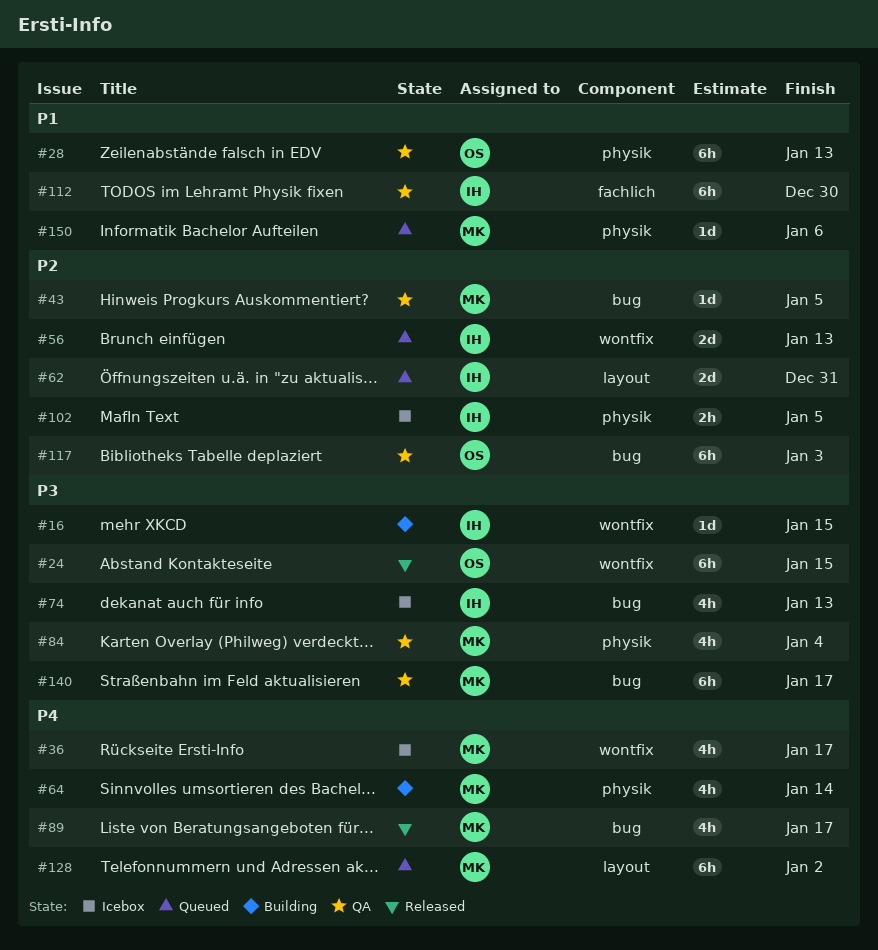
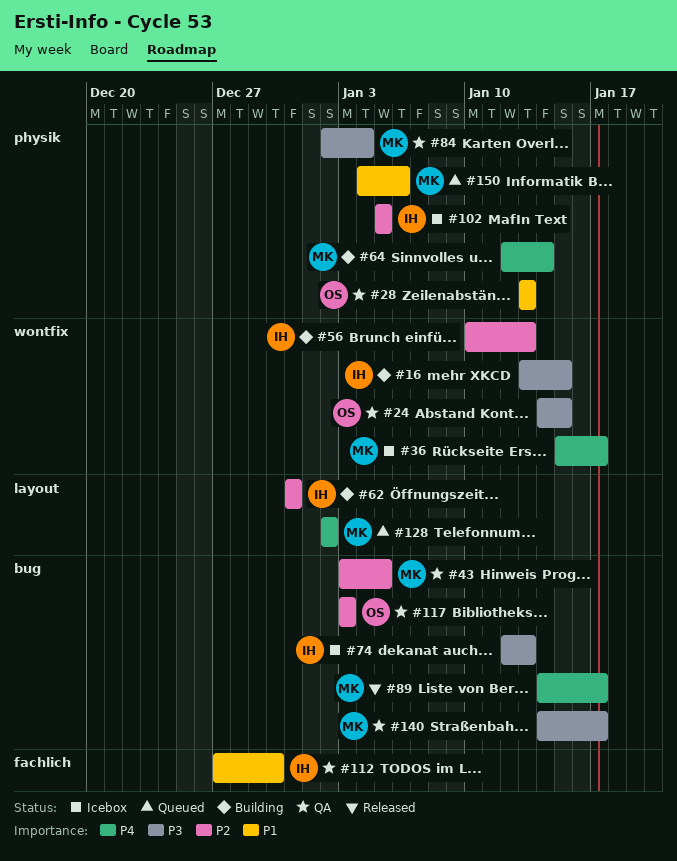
#24, status: Released -> QA
#56, status: Queued -> Building
#62, status: Queued -> Building

